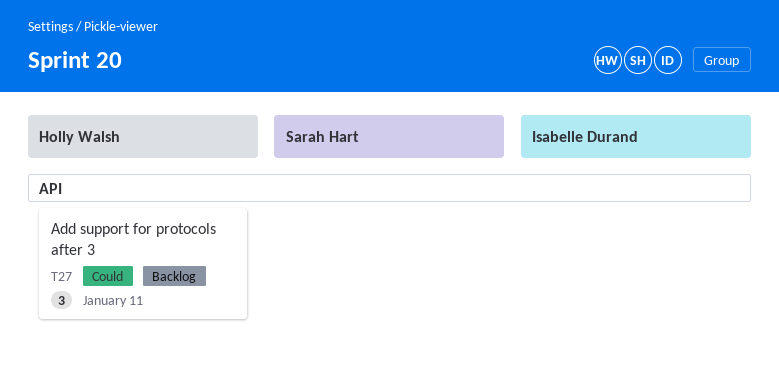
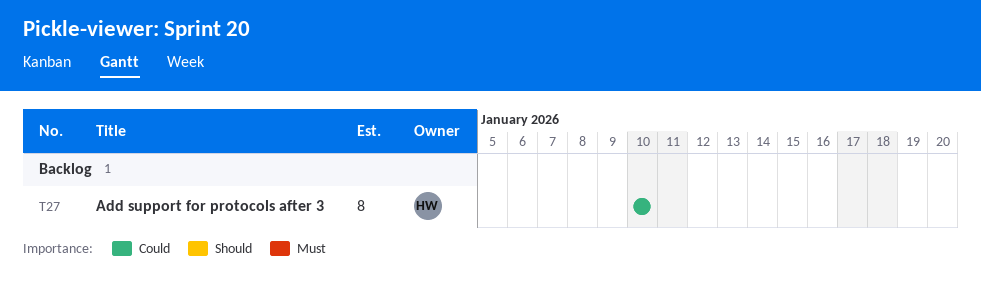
T27, estimate: 3 -> 8
T27, due: Jan 11 -> Jan 10

